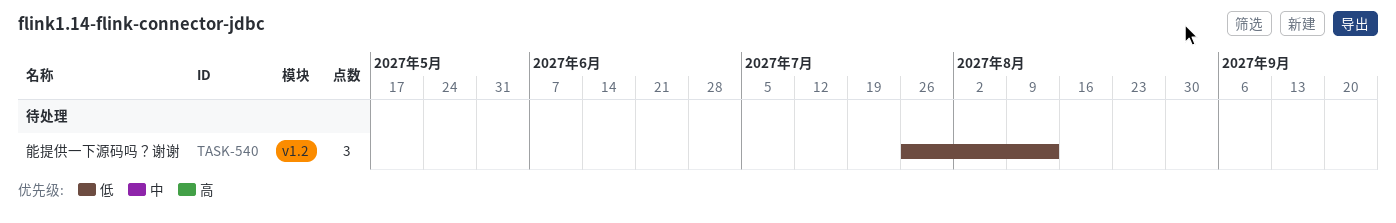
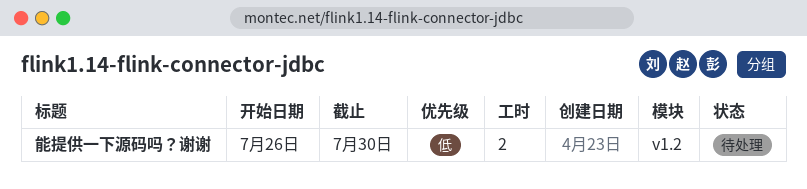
能提供一下源码吗？谢谢, estimate: 3 -> 2
能提供一下源码吗？谢谢, due: Aug 13 -> Jul 30

